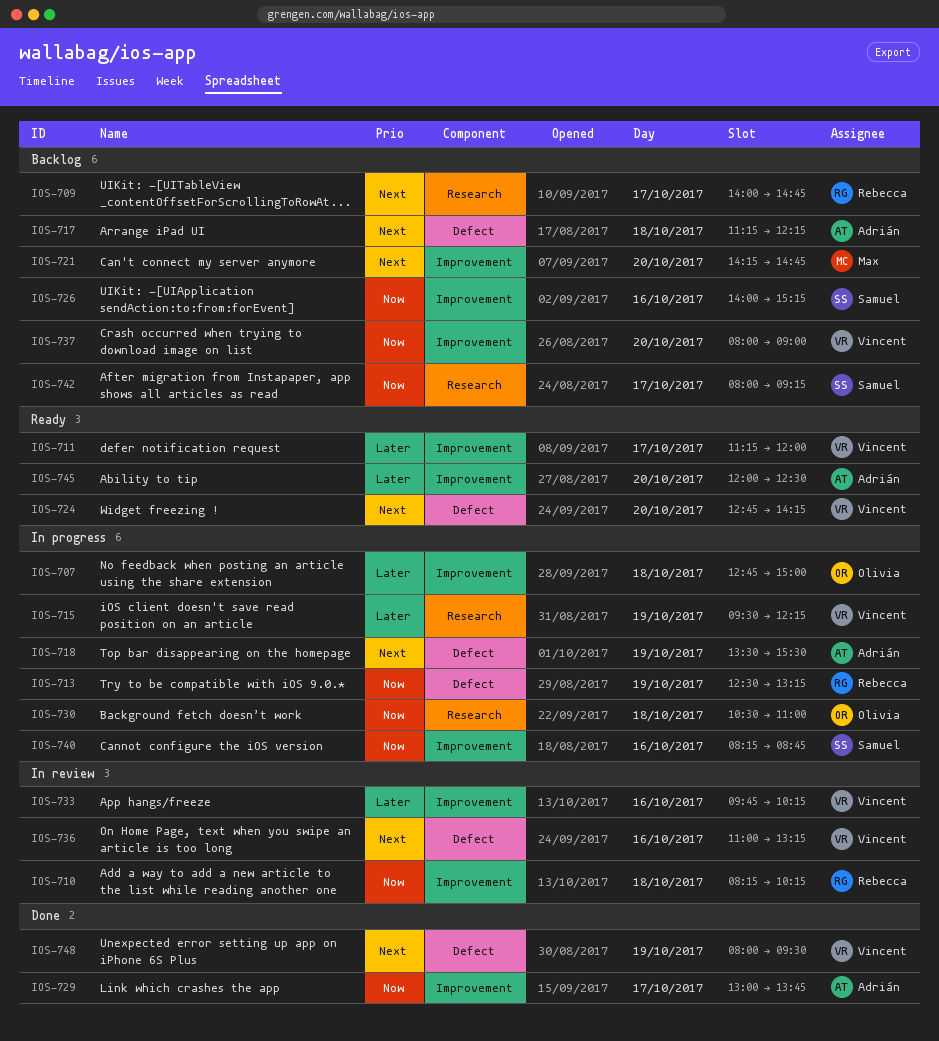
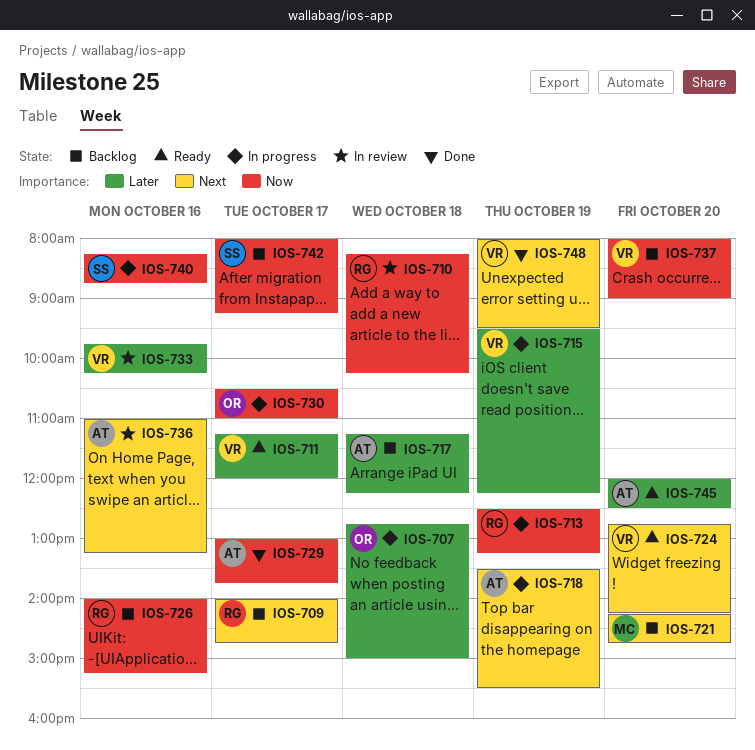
IOS-717, priority: Next -> Later
IOS-726, owner: Samuel -> Rebecca
IOS-730, day: Oct 18 -> Oct 17
IOS-736, owner: Vincent -> Adrián

